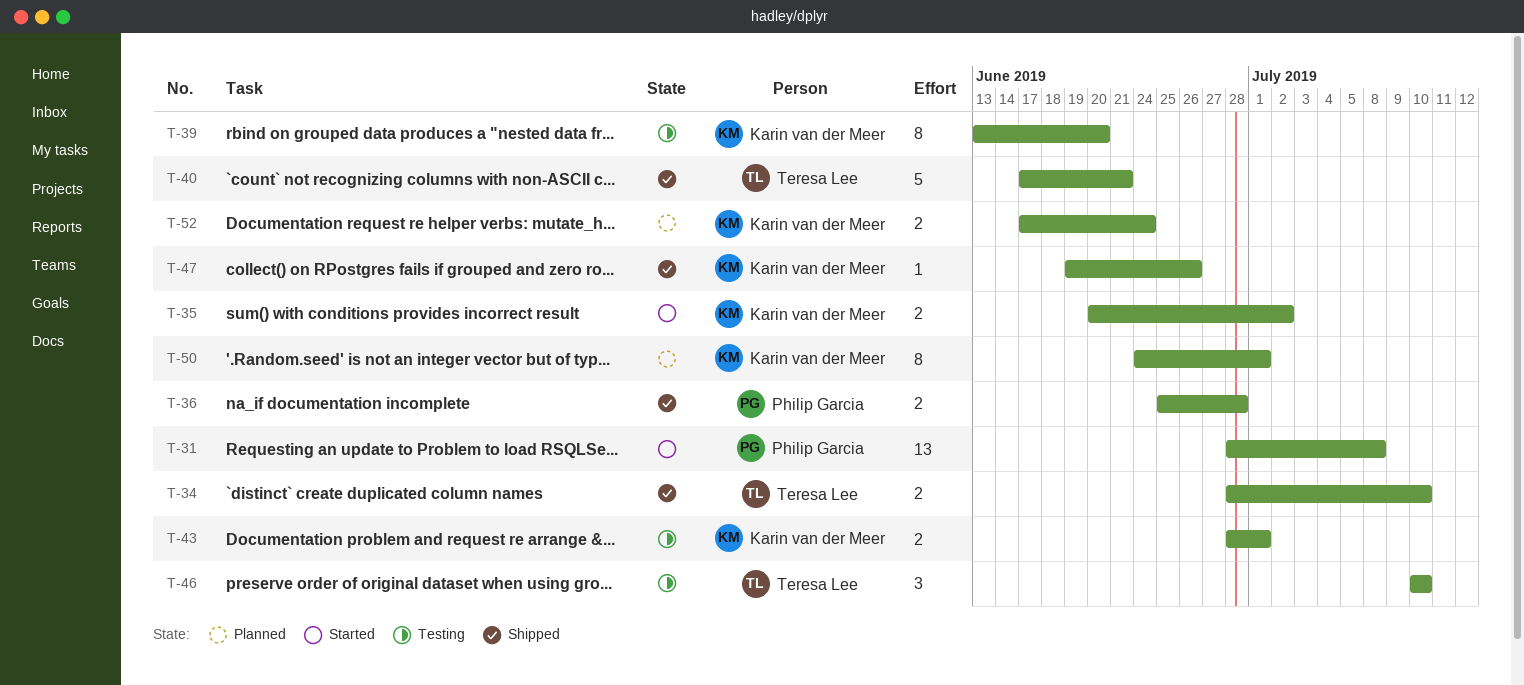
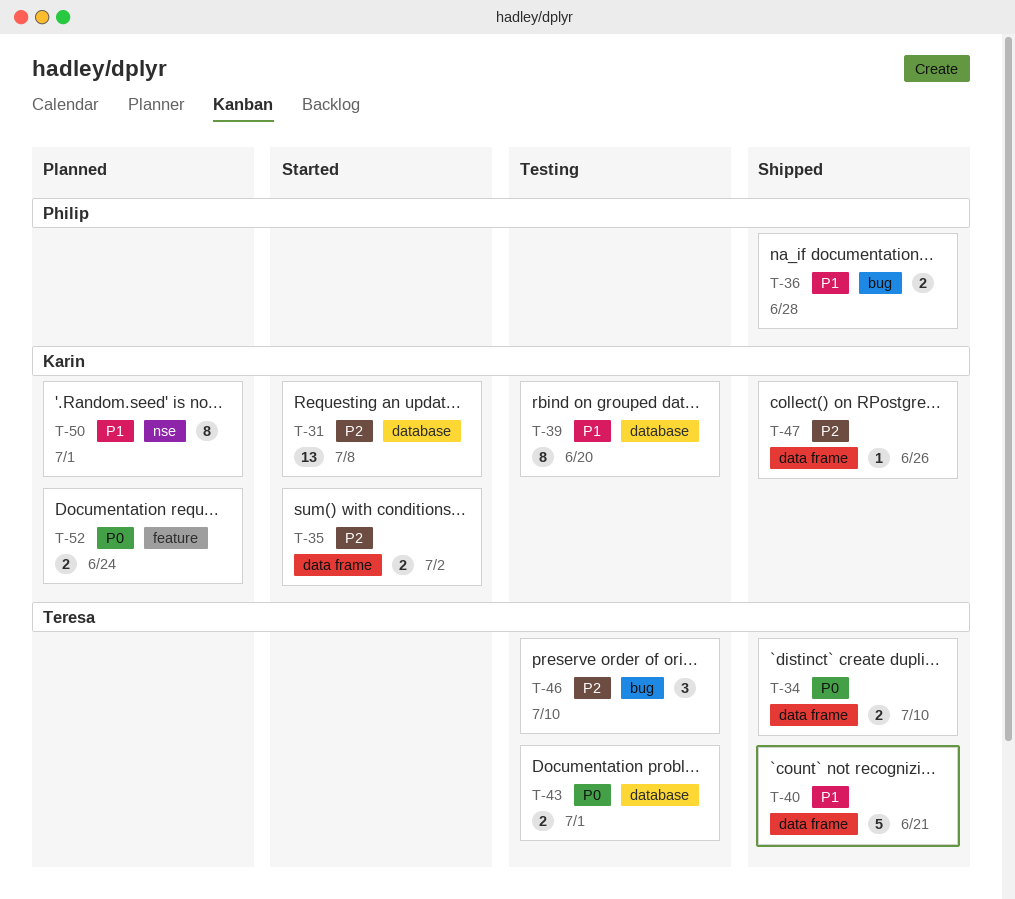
T-31, owner: Philip Garcia -> Karin van der Meer
T-43, owner: Karin van der Meer -> Teresa Lee

